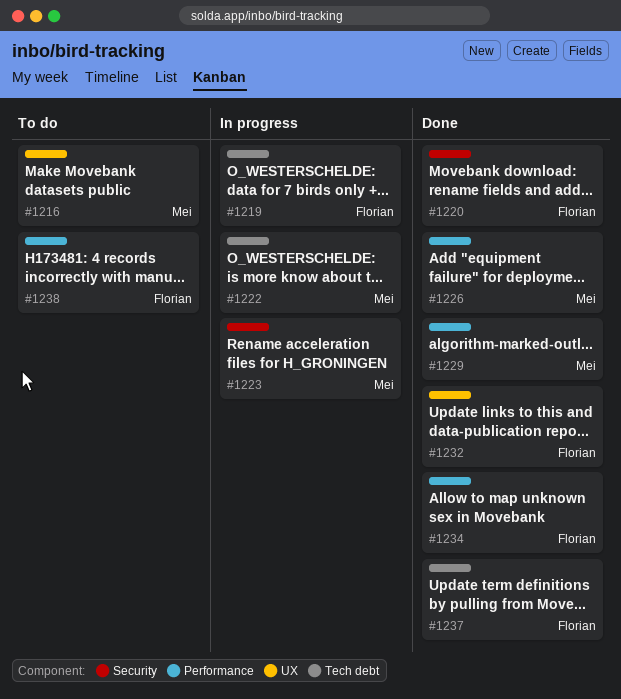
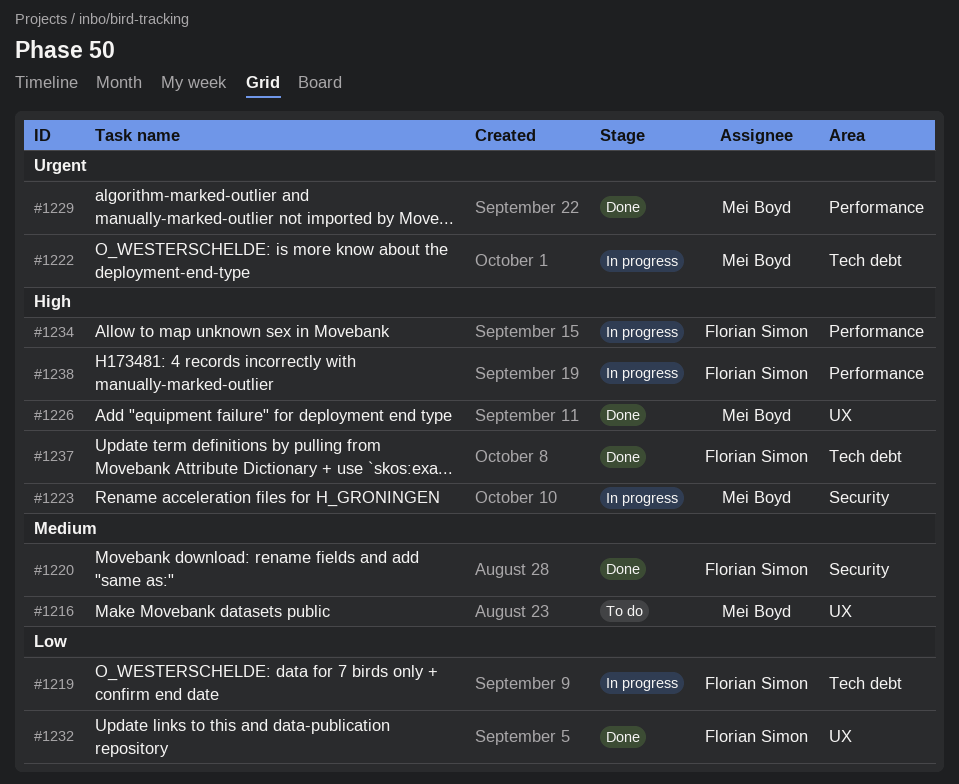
#1226, label: Performance -> UX
#1234, status: Done -> In progress
#1238, status: To do -> In progress

